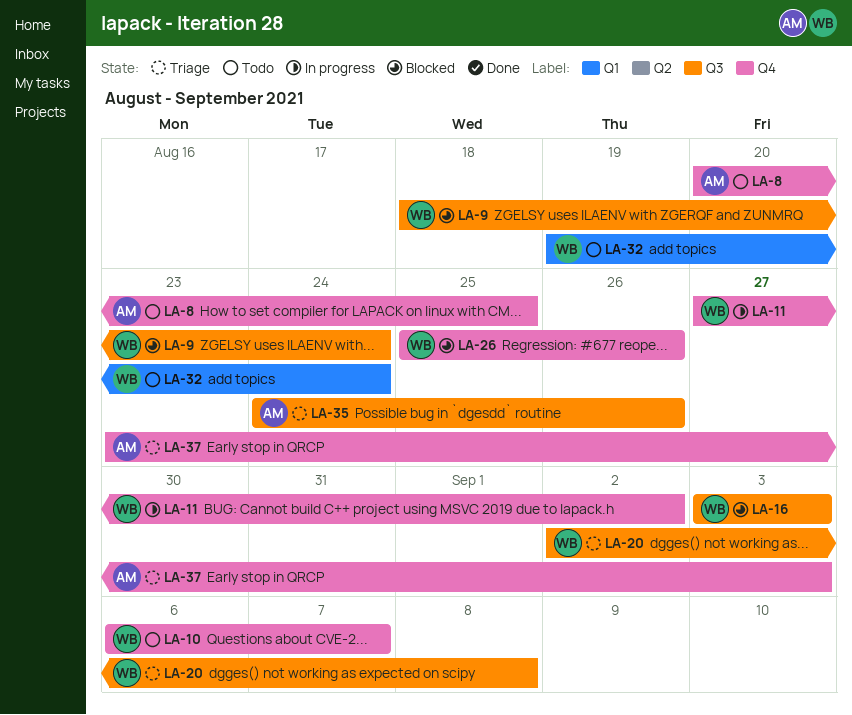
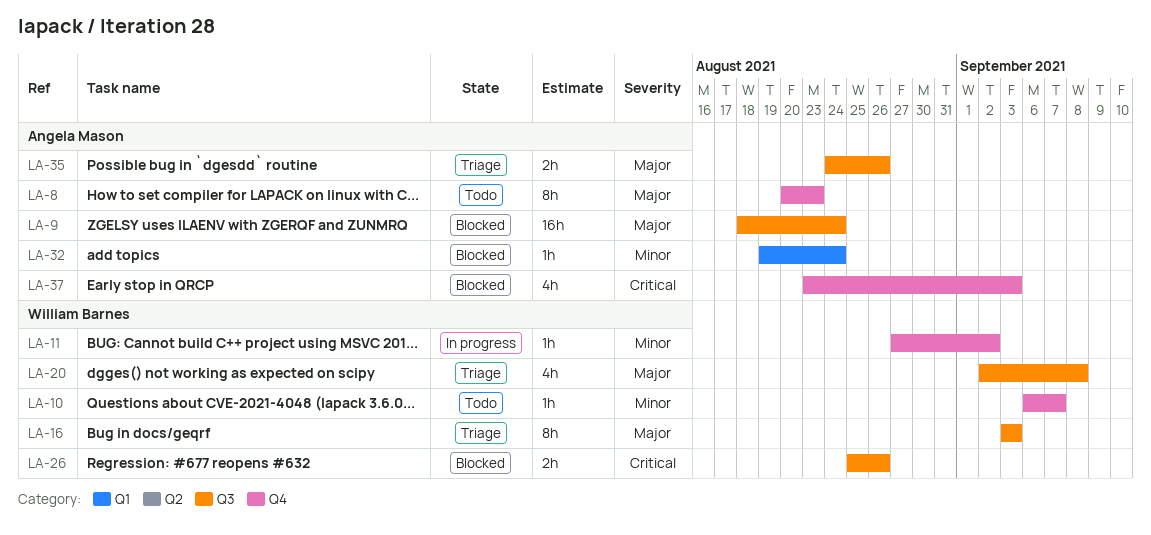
LA-8, due: Aug 25 -> Aug 23
LA-9, owner: William Barnes -> Angela Mason
LA-16, status: Blocked -> Triage
LA-26, label: Q4 -> Q3
LA-32, status: Todo -> Blocked
LA-32, owner: William Barnes -> Angela Mason
LA-37, status: Triage -> Blocked

